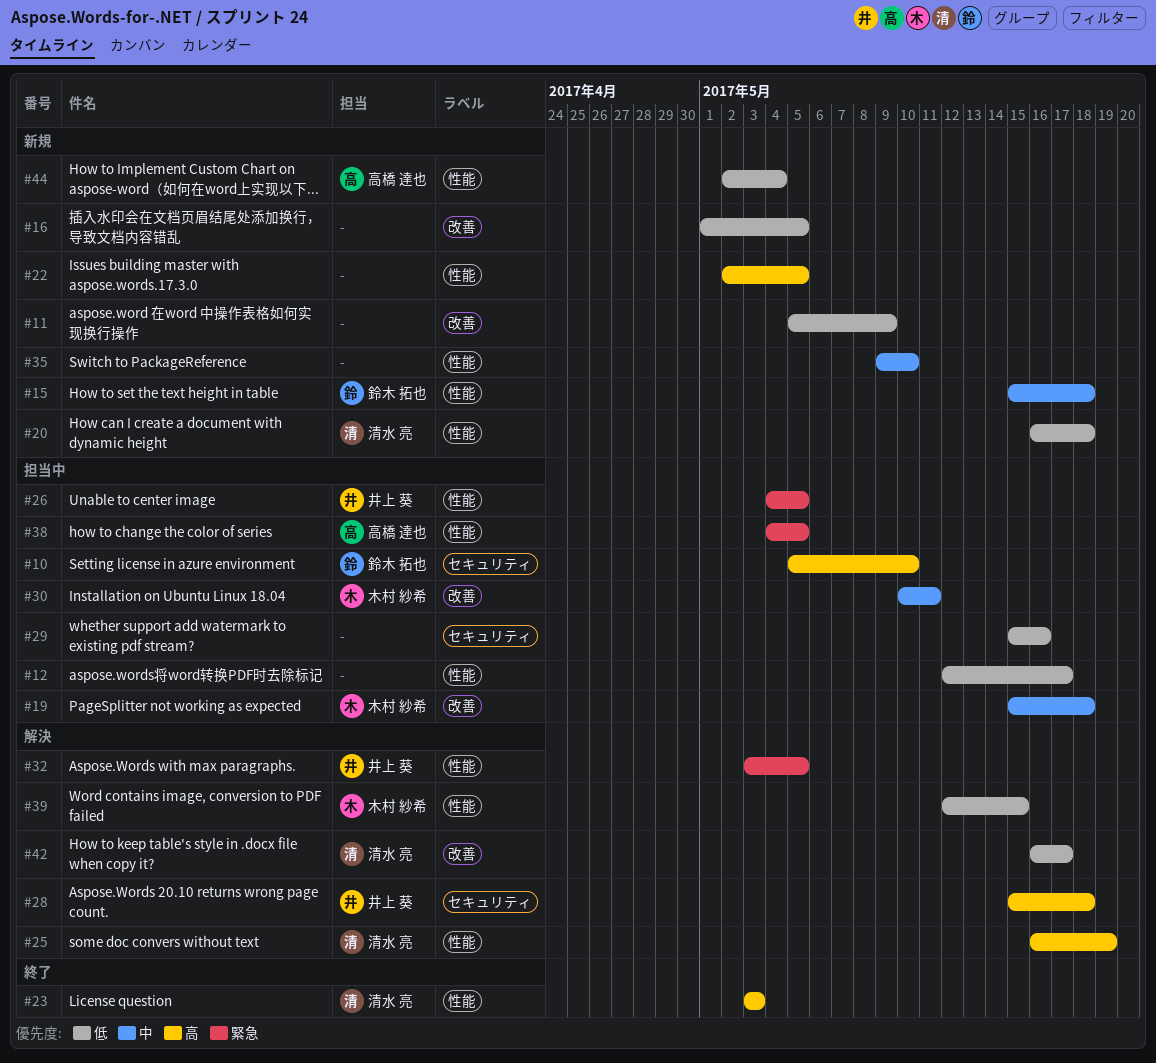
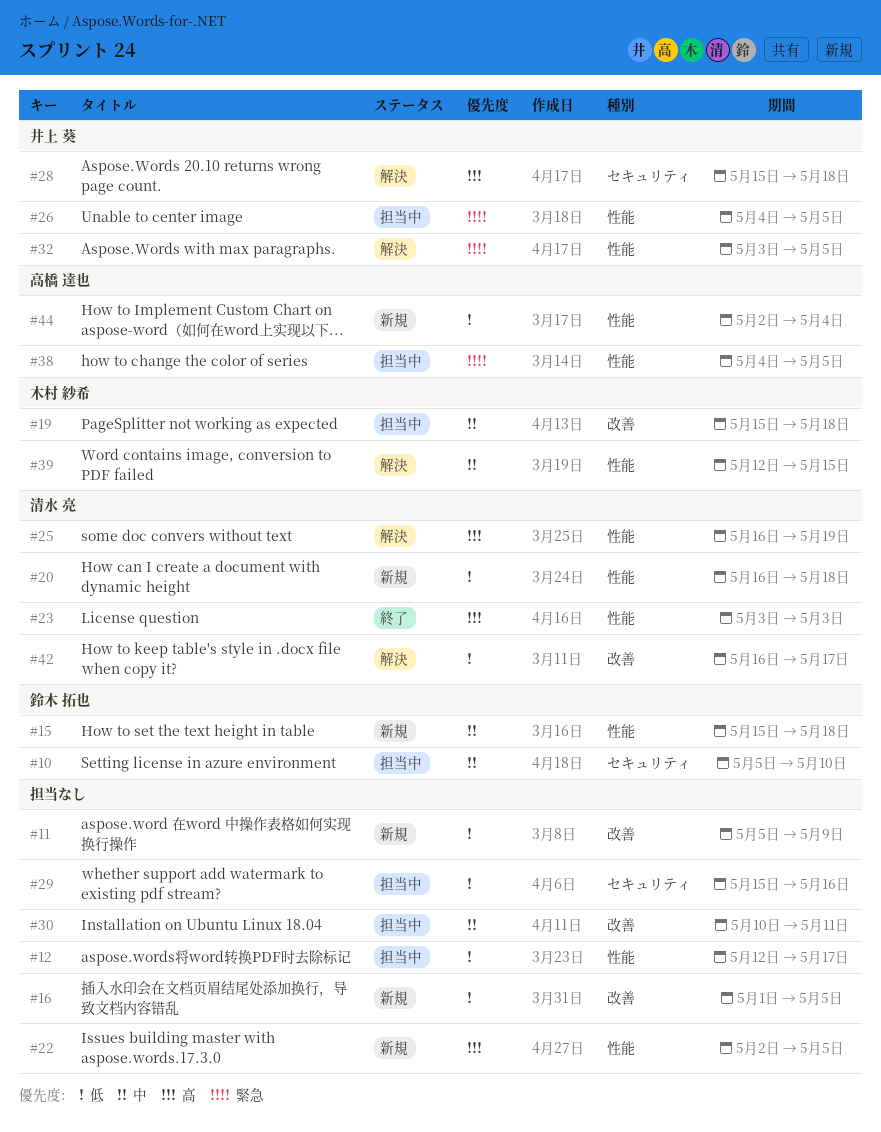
#10, priority: 高 -> 中
#30, owner: 木村 紗希 -> none
#35: present -> none
#39, priority: 低 -> 中

